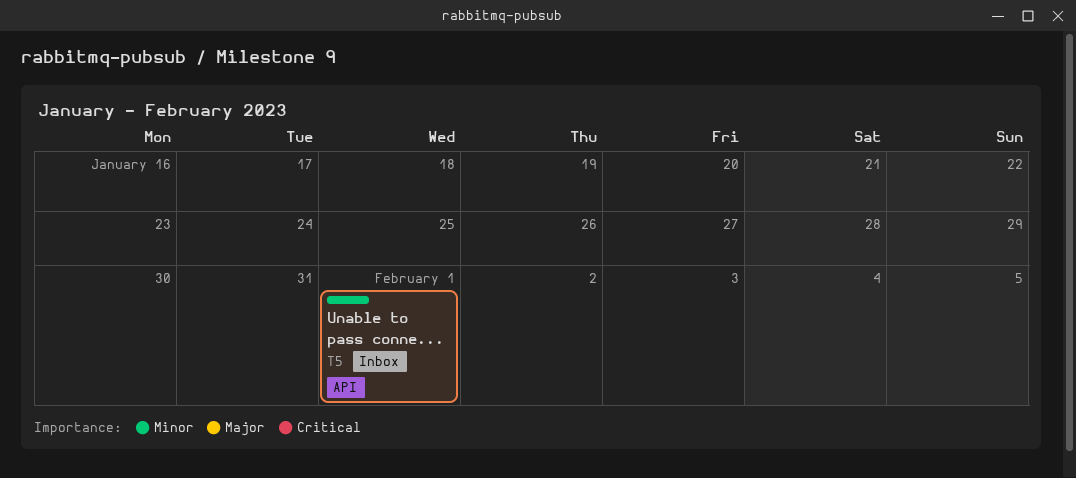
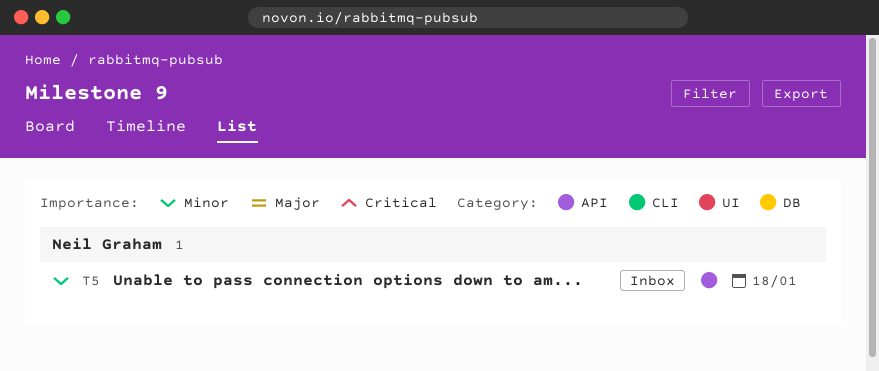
T5, due: Feb 1 -> Jan 18

